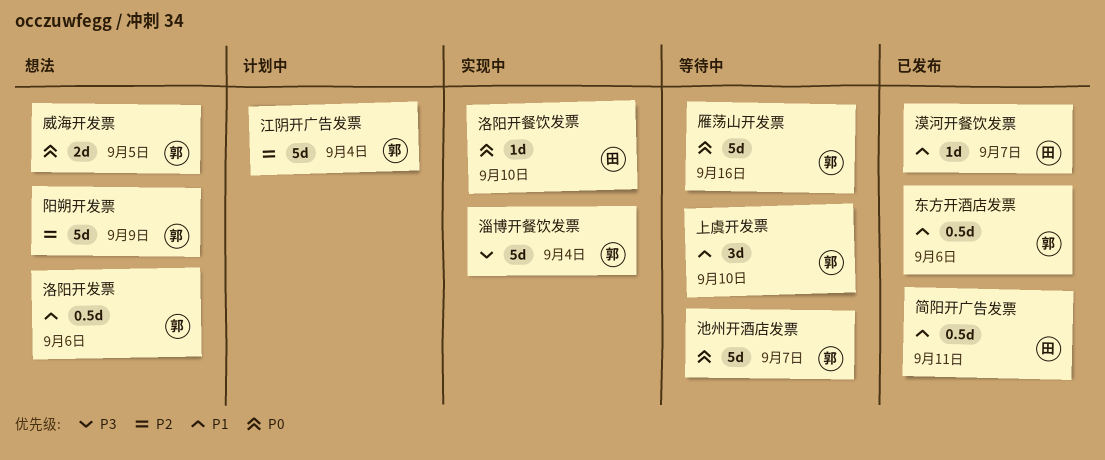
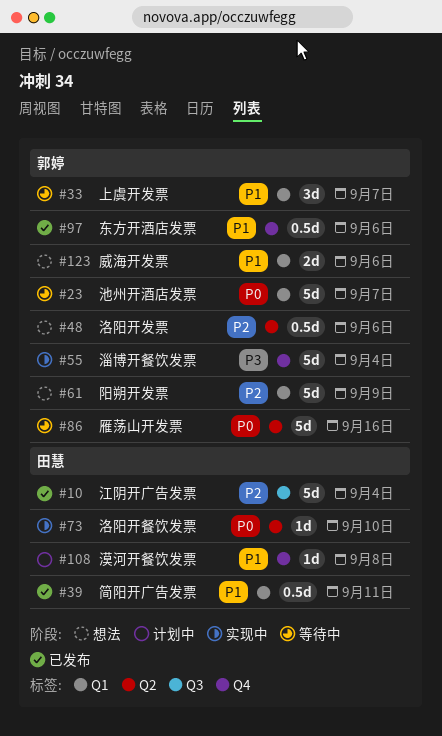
上虞开发票, due: Sep 10 -> Sep 7
威海开发票, priority: P0 -> P1
威海开发票, due: Sep 5 -> Sep 6
江阴开广告发票, status: 计划中 -> 已发布
江阴开广告发票, owner: 郭婷 -> 田慧
洛阳开发票, priority: P1 -> P2
漠河开餐饮发票, status: 已发布 -> 计划中
漠河开餐饮发票, due: Sep 7 -> Sep 8

